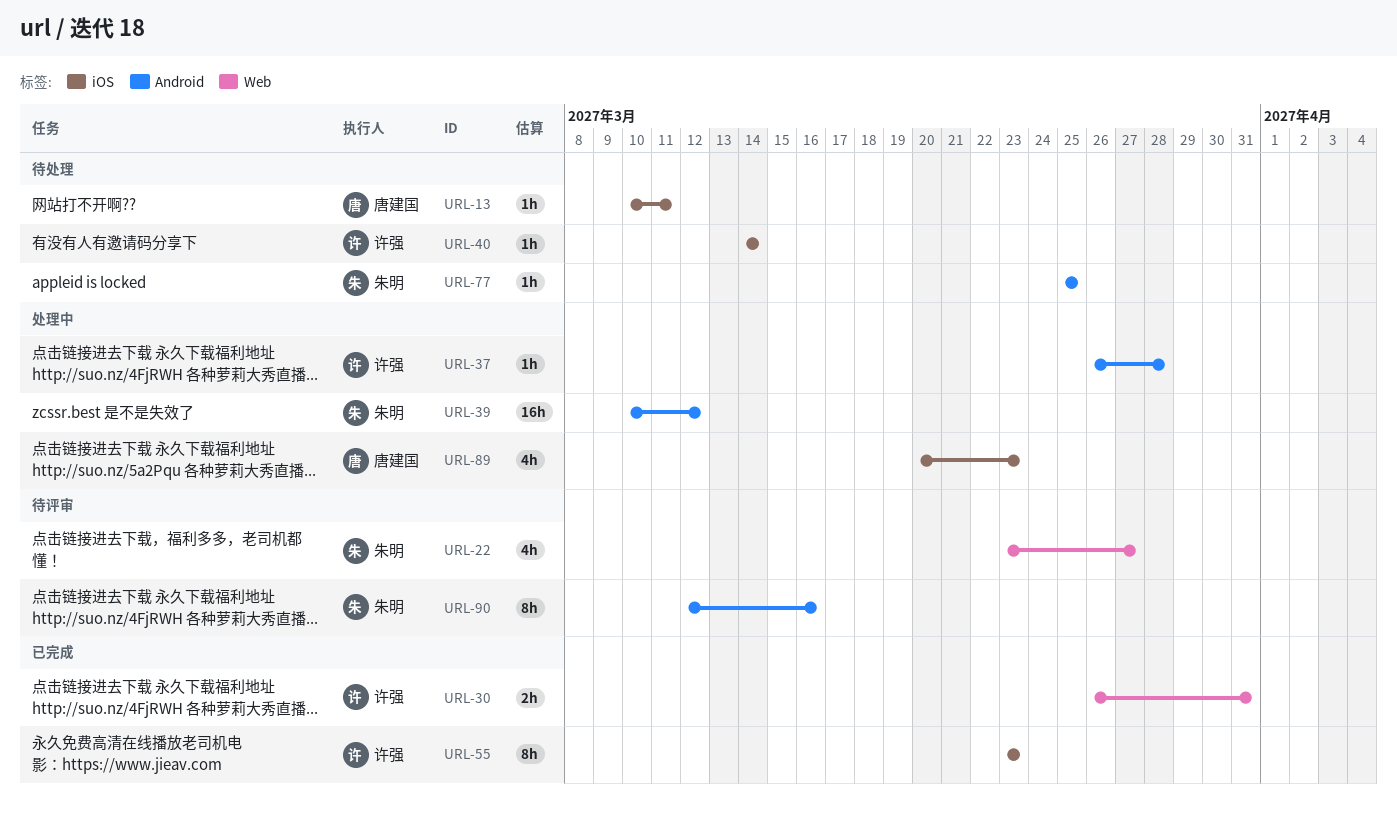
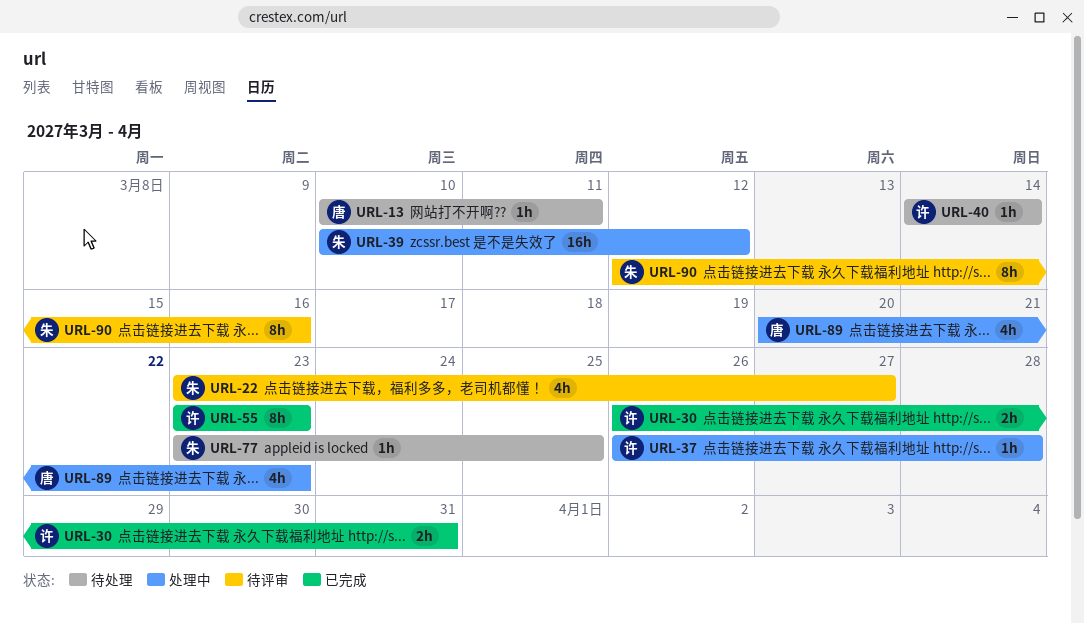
URL-77, start: Mar 25 -> Mar 23

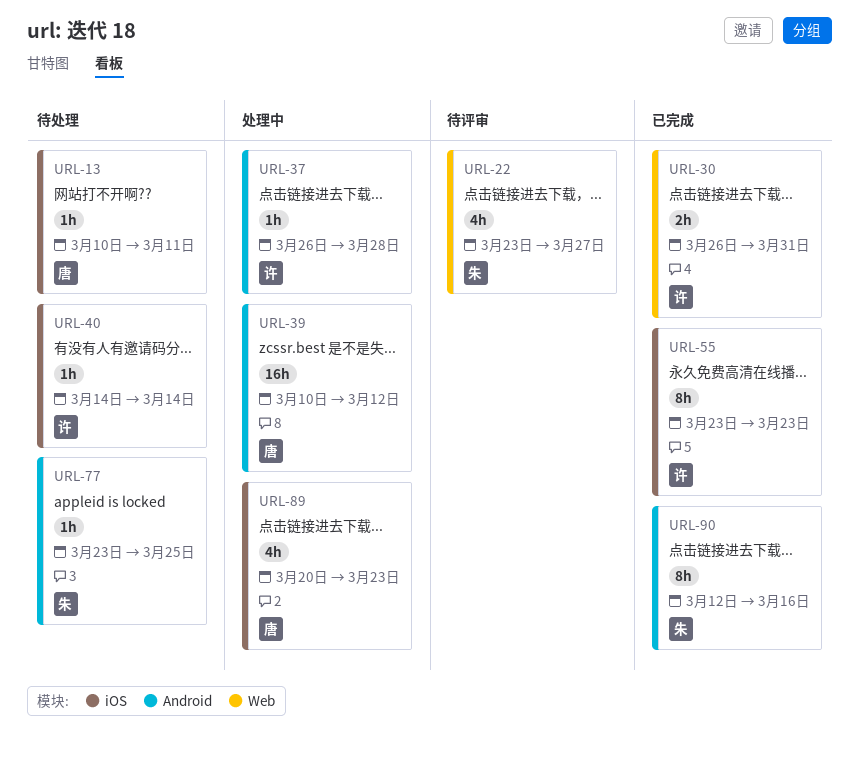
URL-39, owner: 朱 -> 唐
URL-90, status: 待评审 -> 已完成

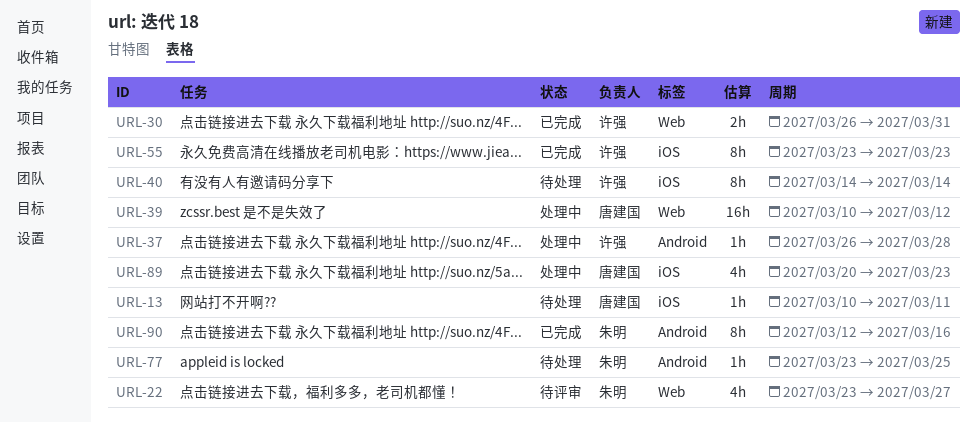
URL-39, label: Android -> Web
URL-40, estimate: 1h -> 8h

